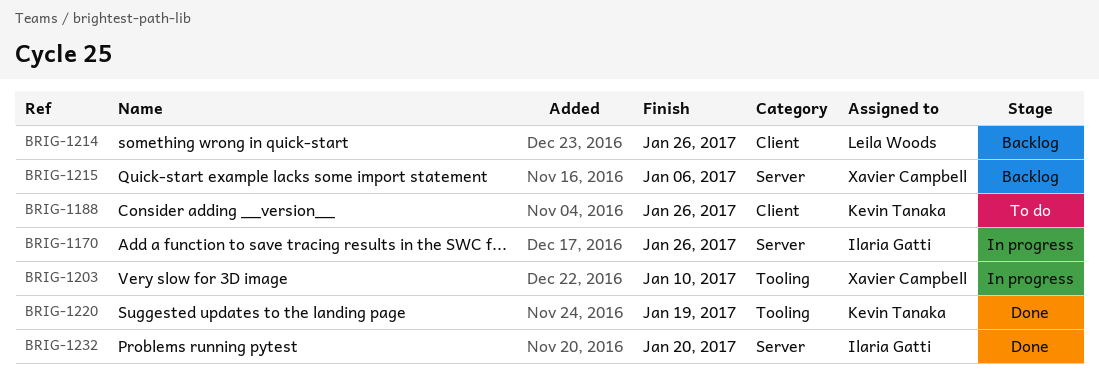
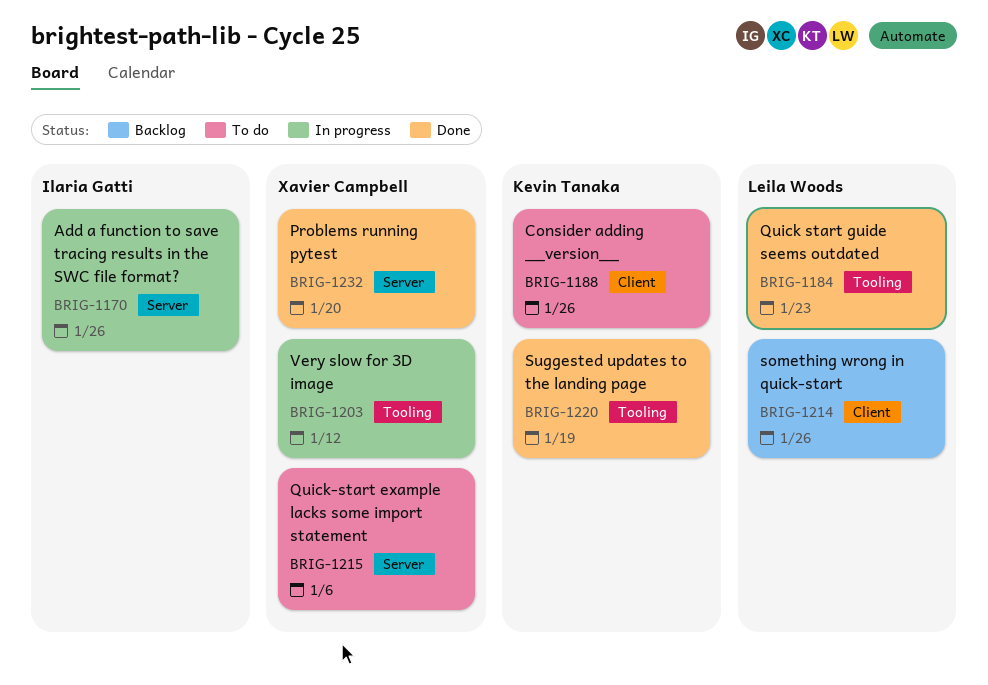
BRIG-1184: none -> present
BRIG-1203, due: Jan 10 -> Jan 12
BRIG-1215, status: Backlog -> To do
BRIG-1232, owner: Ilaria Gatti -> Xavier Campbell

